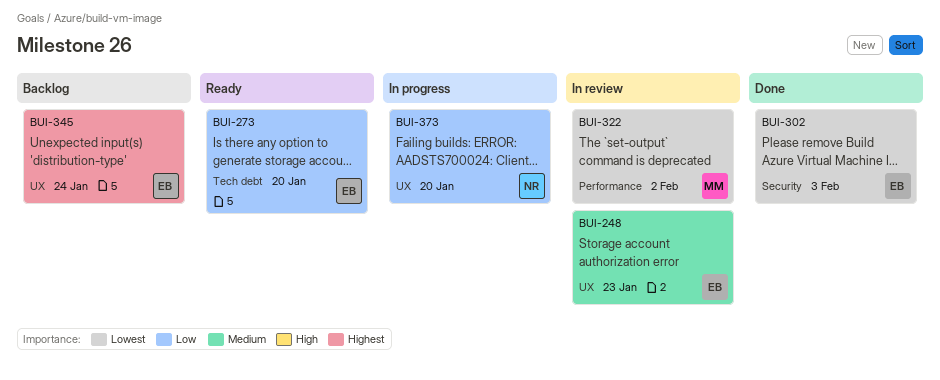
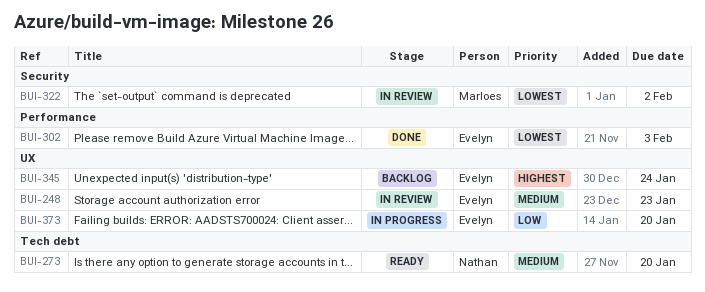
BUI-273, owner: Evelyn -> Nathan
BUI-273, priority: Low -> Medium
BUI-302, label: Security -> Performance
BUI-322, label: Performance -> Security
BUI-373, owner: Nathan -> Evelyn

